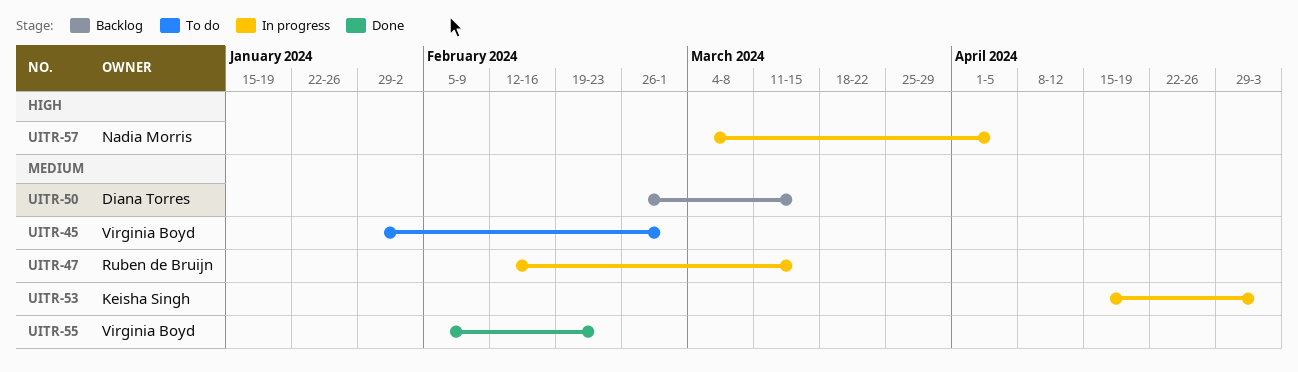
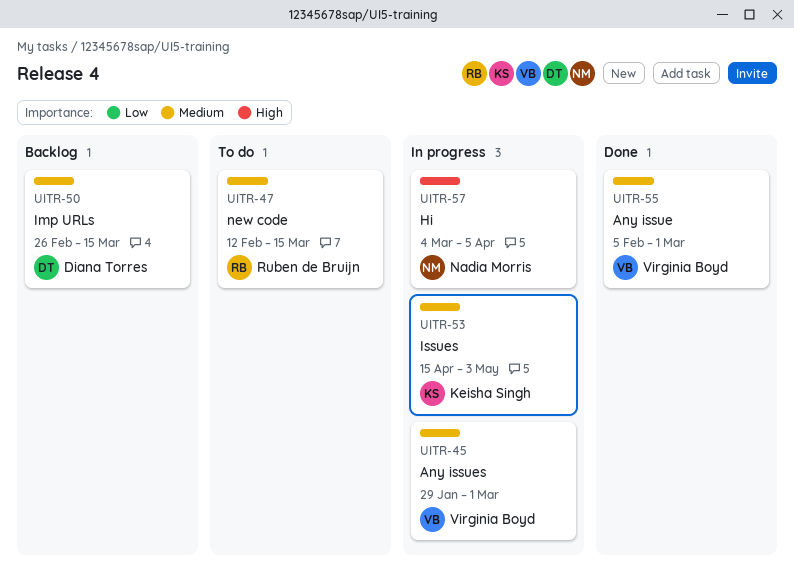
UITR-45, status: To do -> In progress
UITR-47, status: In progress -> To do
UITR-55, due: Feb 23 -> Mar 1

